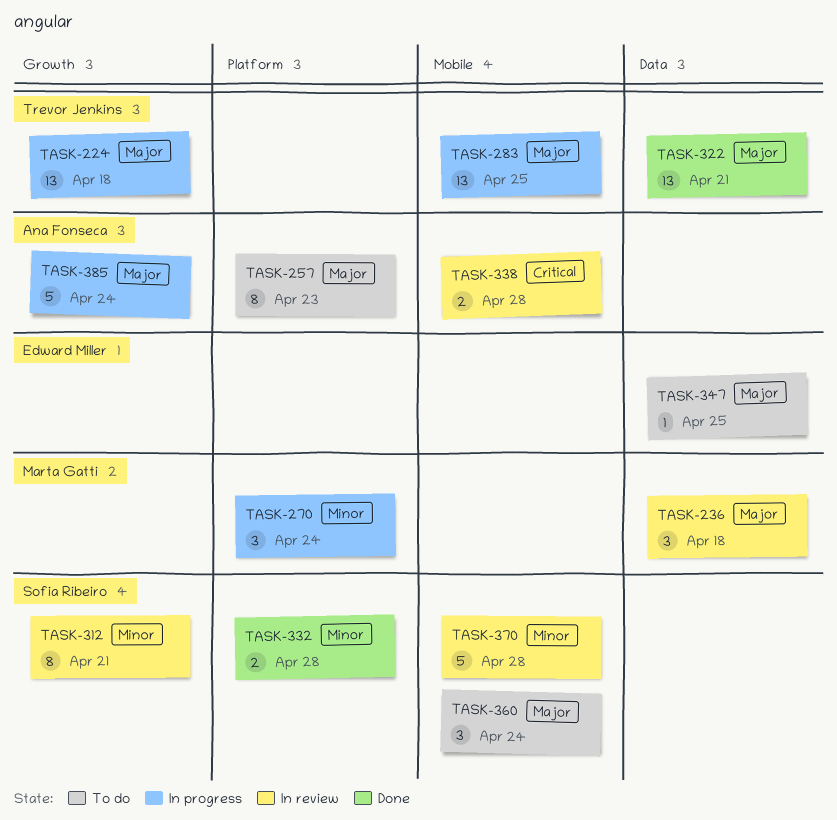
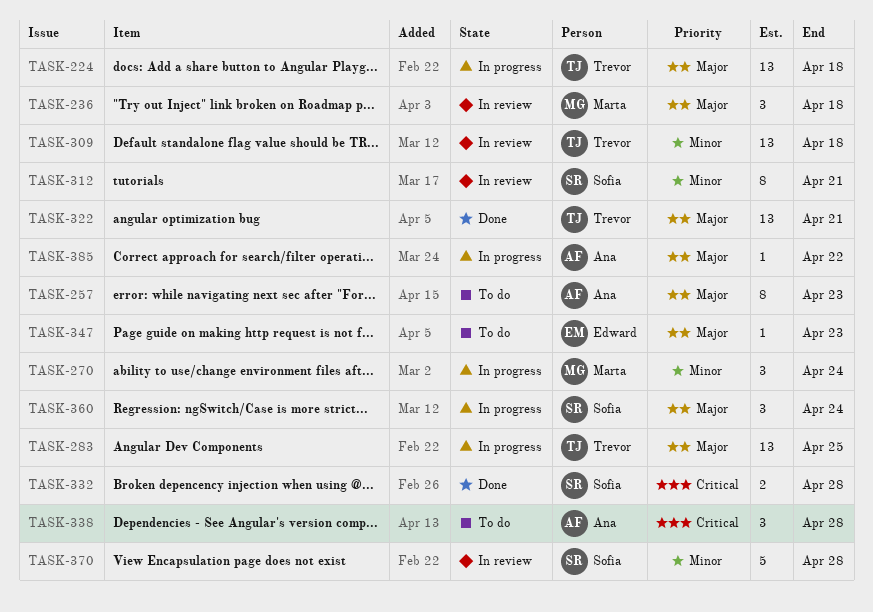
TASK-309: none -> present
TASK-332, priority: Minor -> Critical
TASK-338, status: In review -> To do
TASK-338, estimate: 2 -> 3
TASK-347, due: Apr 25 -> Apr 23
TASK-360, status: To do -> In progress
TASK-385, estimate: 5 -> 1
TASK-385, due: Apr 24 -> Apr 22

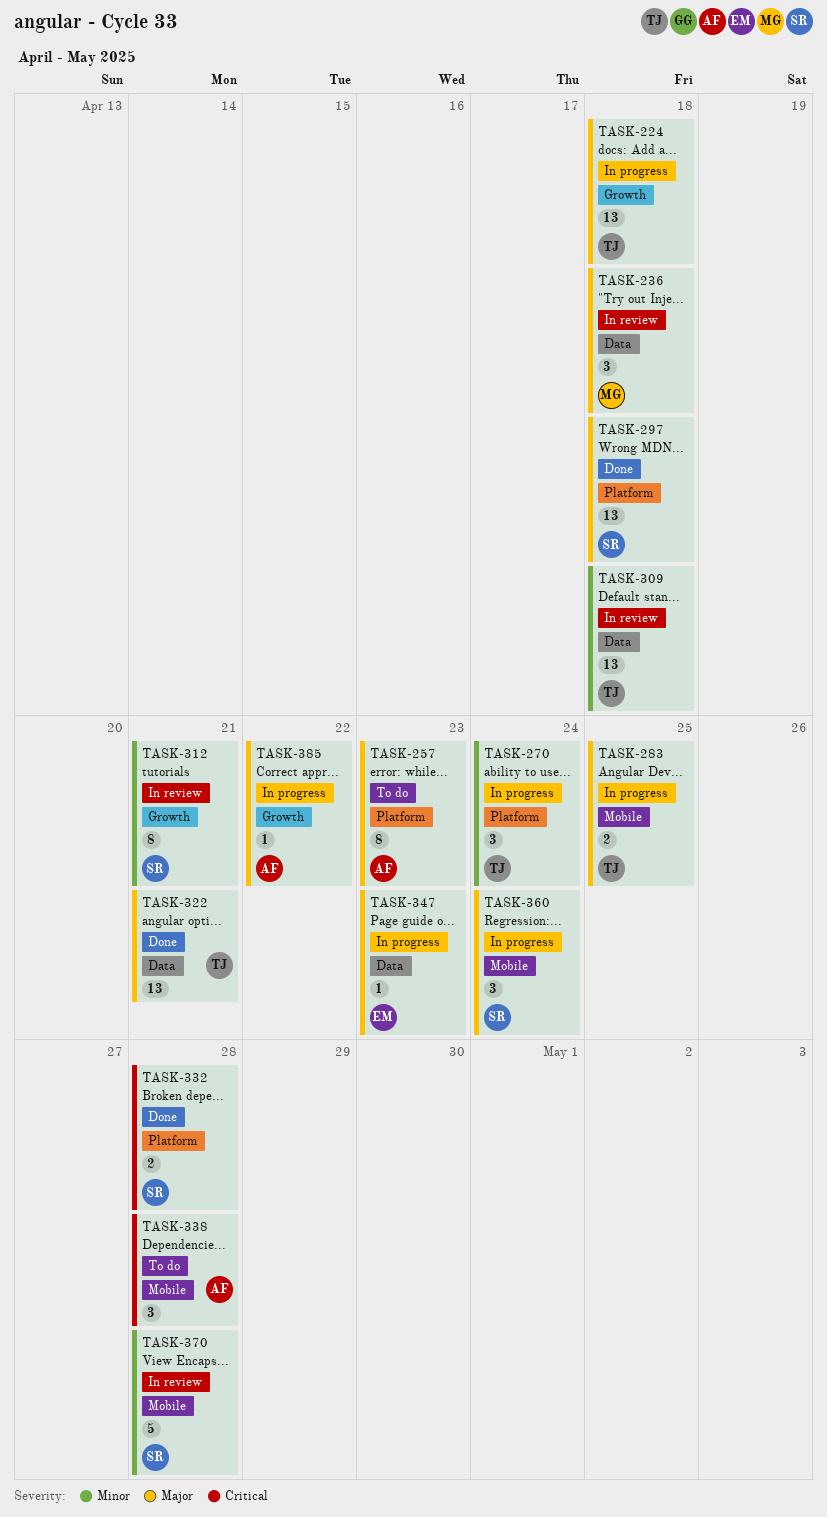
TASK-270, owner: Marta -> Trevor
TASK-283, estimate: 13 -> 2
TASK-297: none -> present
TASK-347, status: To do -> In progress

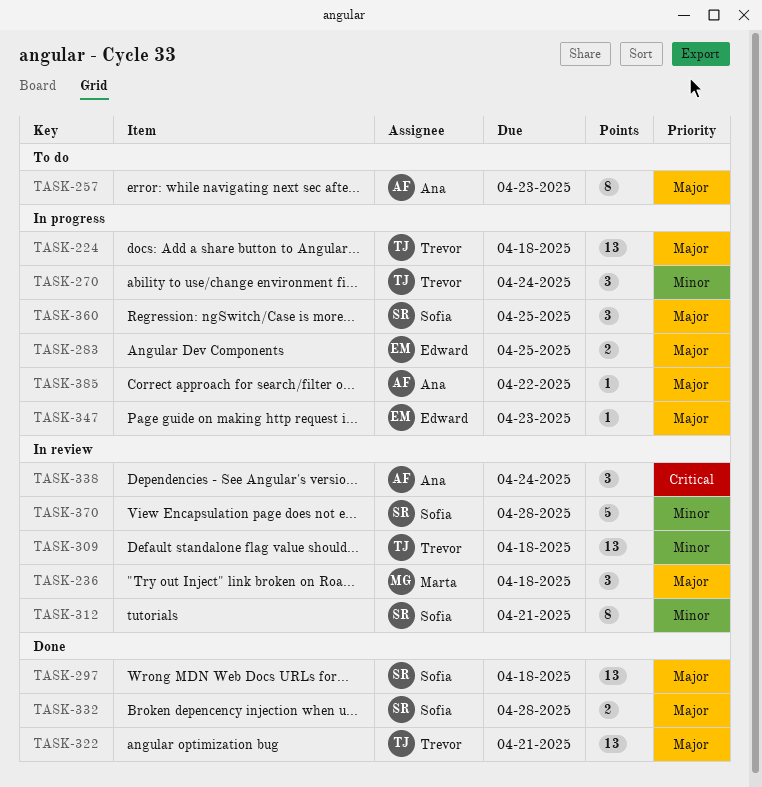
TASK-283, owner: Trevor -> Edward
TASK-332, priority: Critical -> Major
TASK-338, status: To do -> In review
TASK-338, due: Apr 28 -> Apr 24
TASK-360, due: Apr 24 -> Apr 25

